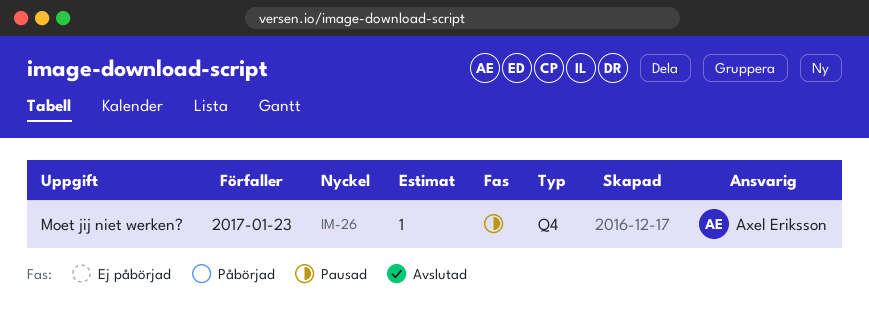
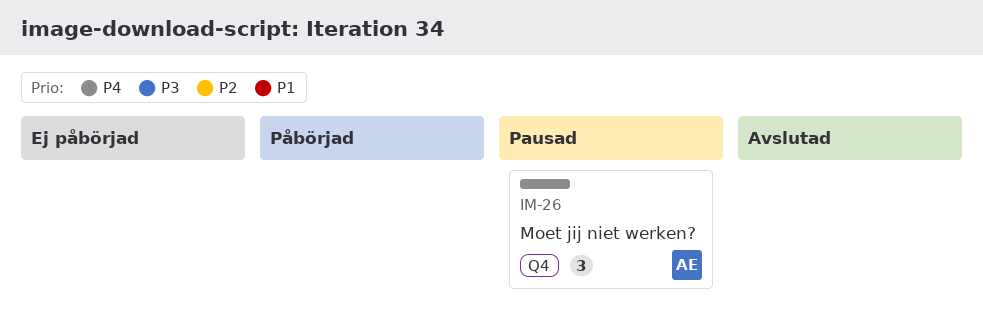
IM-26, estimate: 1 -> 3

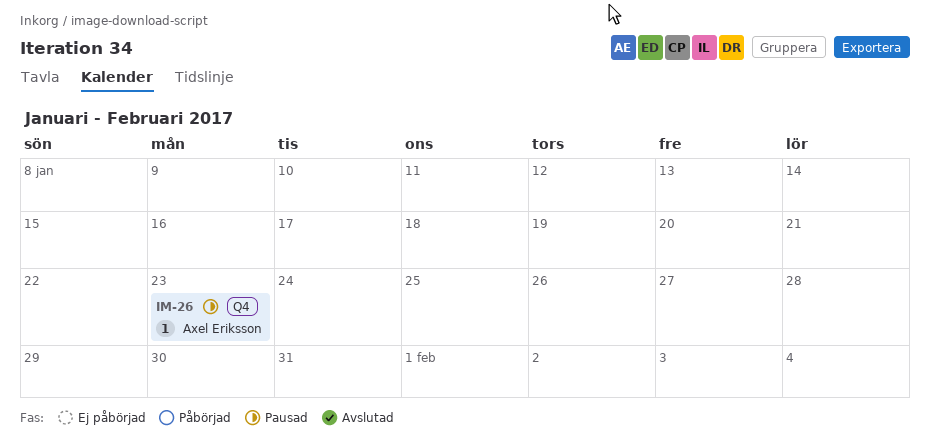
IM-26, estimate: 3 -> 1

